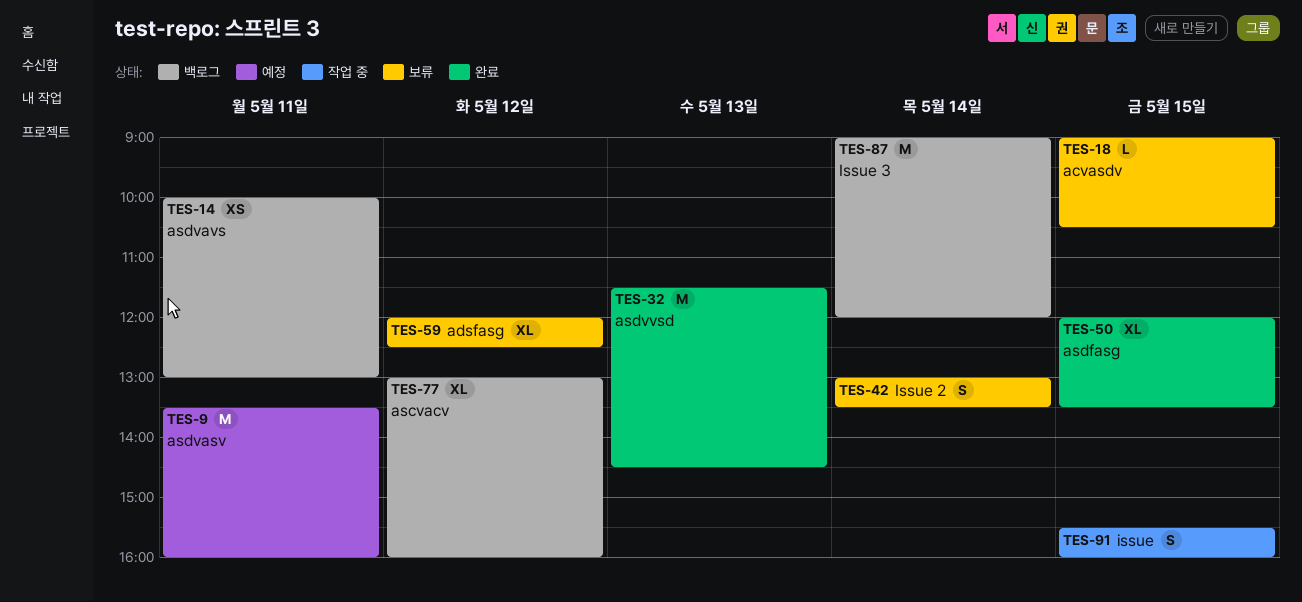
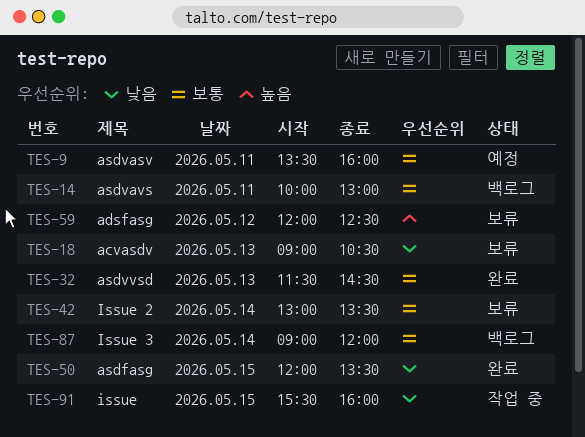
TES-18, day: May 15 -> May 13
TES-77: present -> none

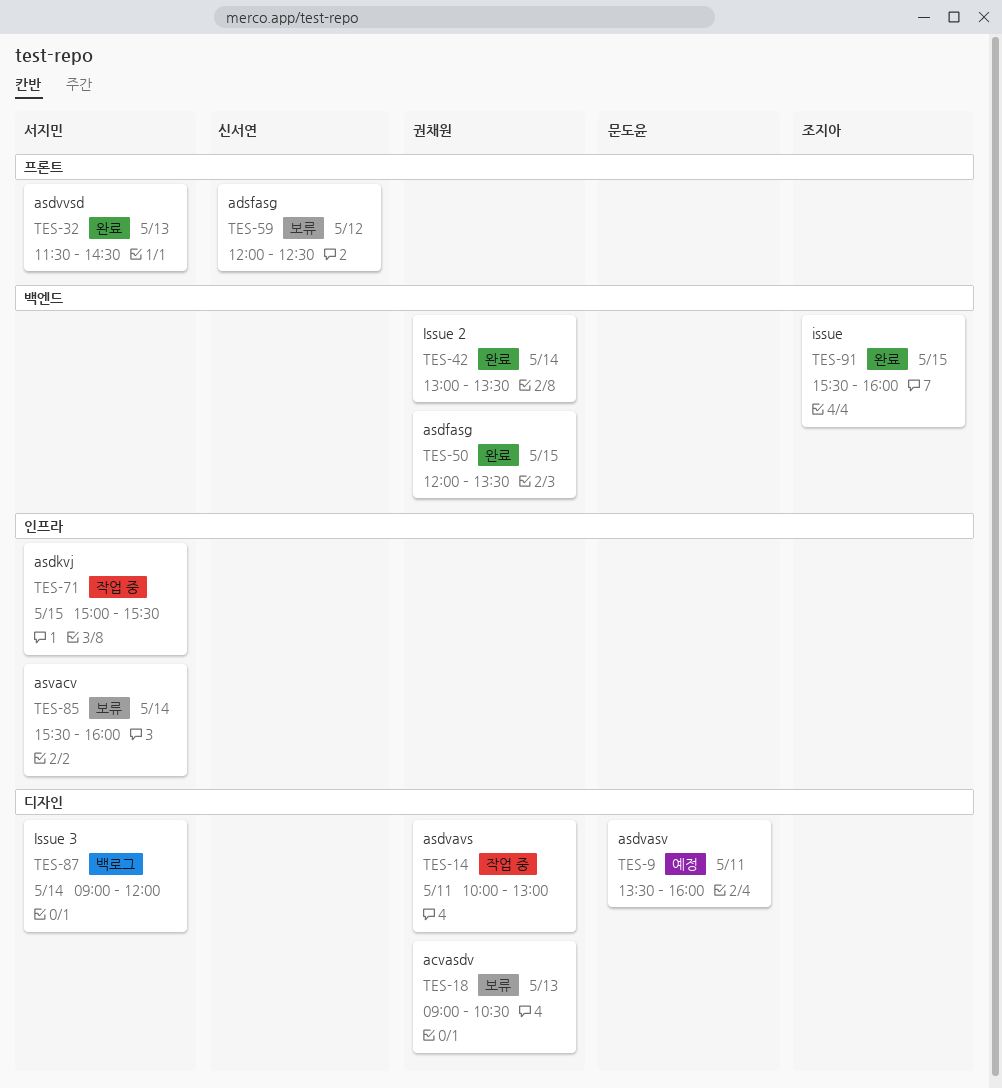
TES-14, status: 백로그 -> 작업 중
TES-42, status: 보류 -> 완료
TES-71: none -> present
TES-85: none -> present
TES-91, status: 작업 중 -> 완료

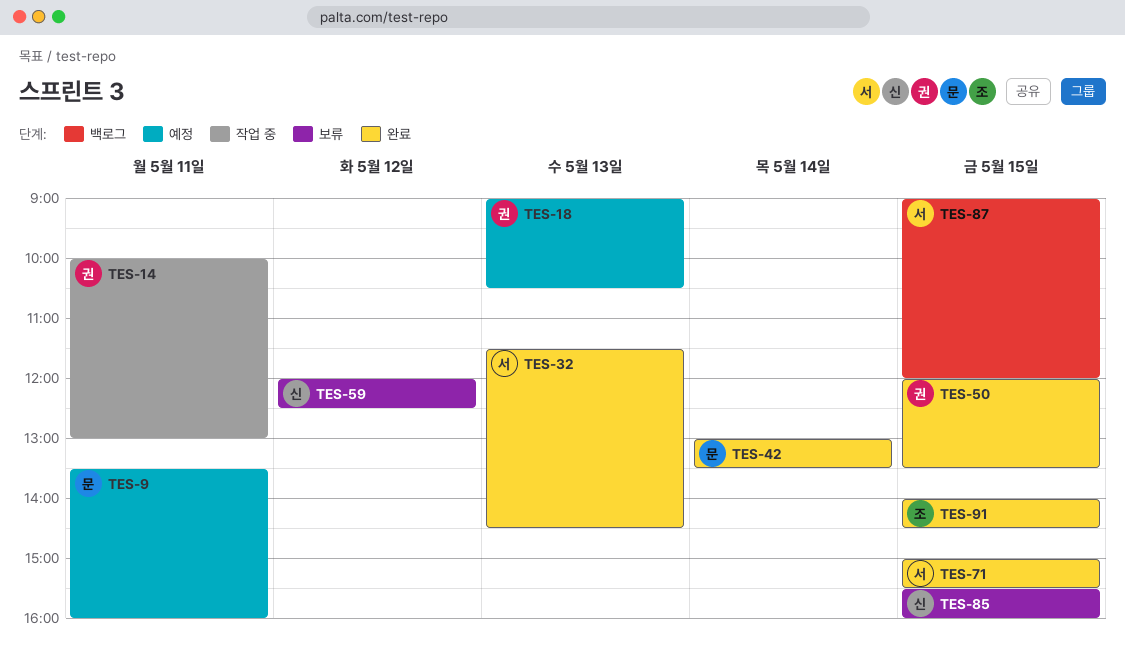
TES-18, status: 보류 -> 예정
TES-42, owner: 권채원 -> 문도윤
TES-71, status: 작업 중 -> 완료
TES-85, owner: 서지민 -> 신서연
TES-85, day: May 14 -> May 15
TES-87, day: May 14 -> May 15
TES-91, begins: 15:30 -> 14:00
TES-91, ends: 16:00 -> 14:30

